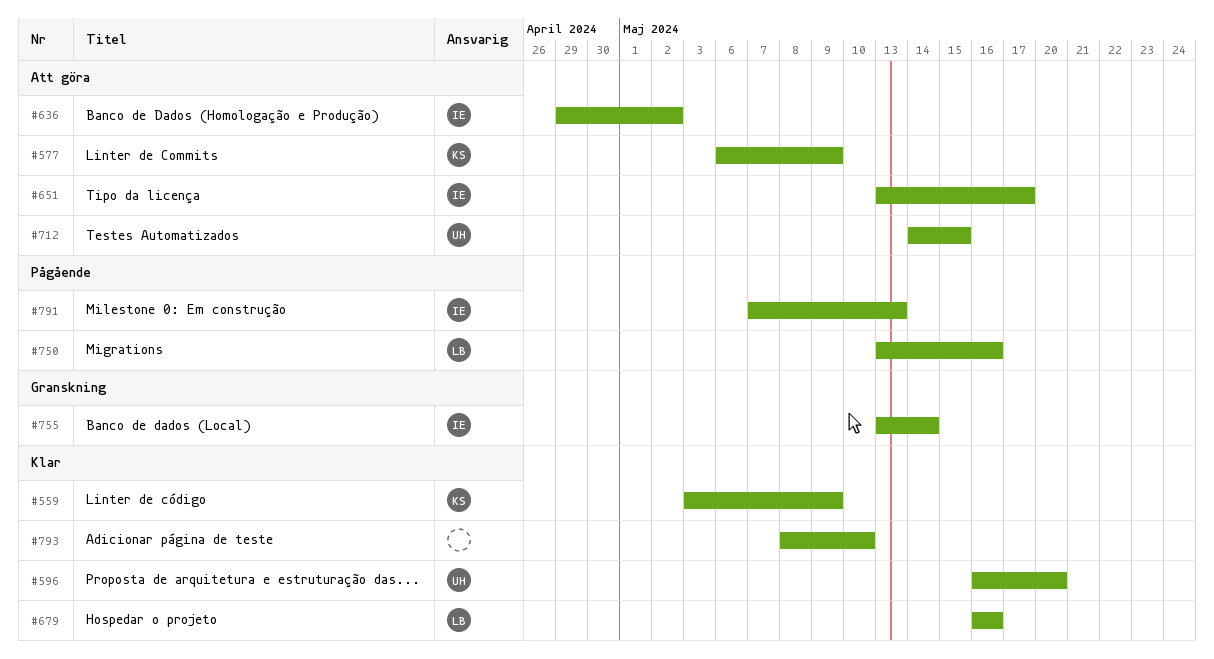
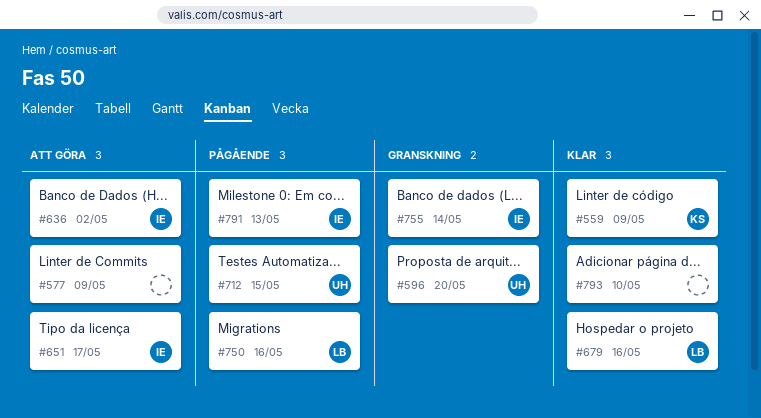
#577, owner: KS -> none
#596, status: Klar -> Granskning
#712, status: Att göra -> Pågående

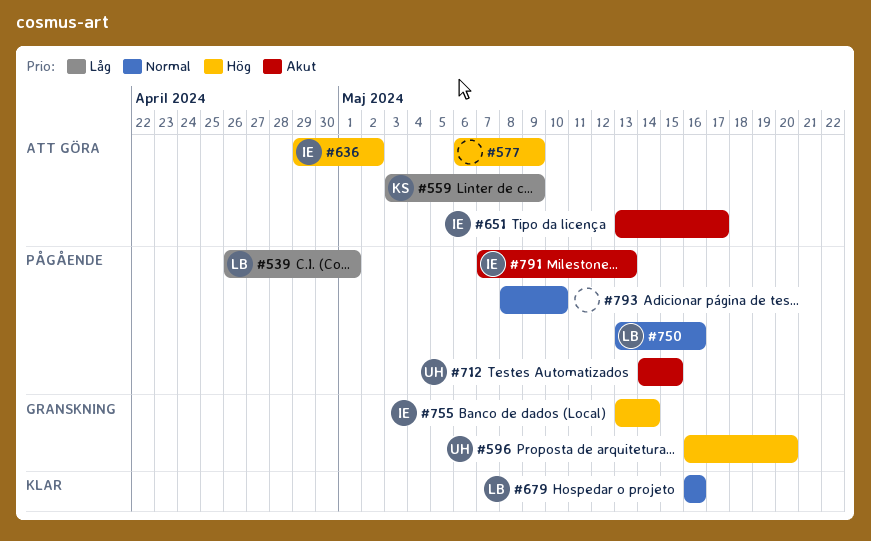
#539: none -> present
#559, status: Klar -> Att göra
#793, status: Klar -> Pågående

